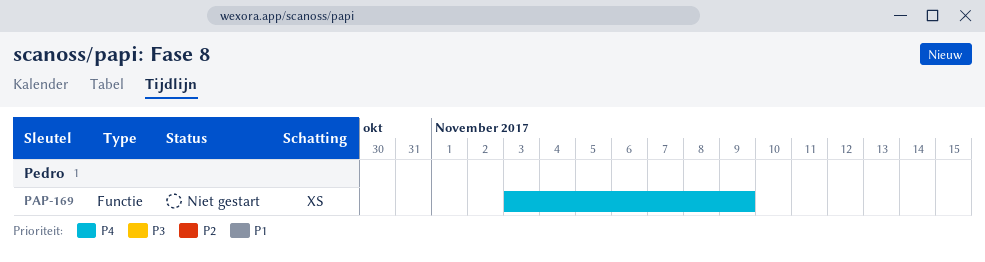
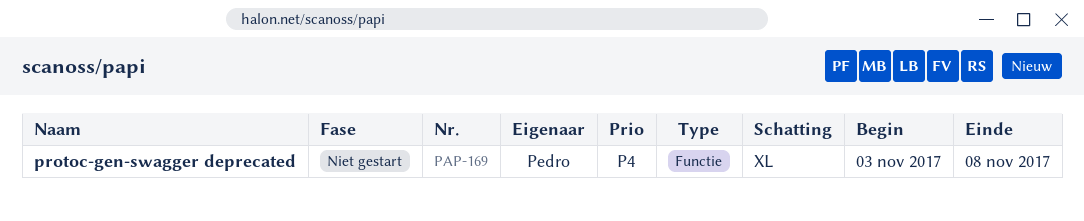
PAP-169, estimate: XS -> XL
PAP-169, due: Nov 9 -> Nov 8

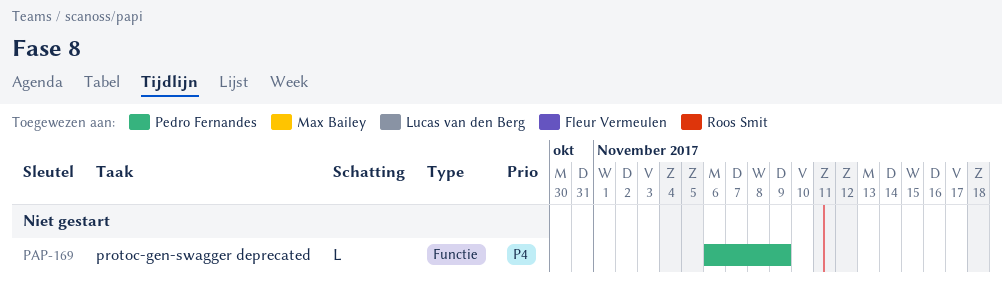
PAP-169, estimate: XL -> L
PAP-169, start: Nov 3 -> Nov 6
PAP-169, due: Nov 8 -> Nov 9

